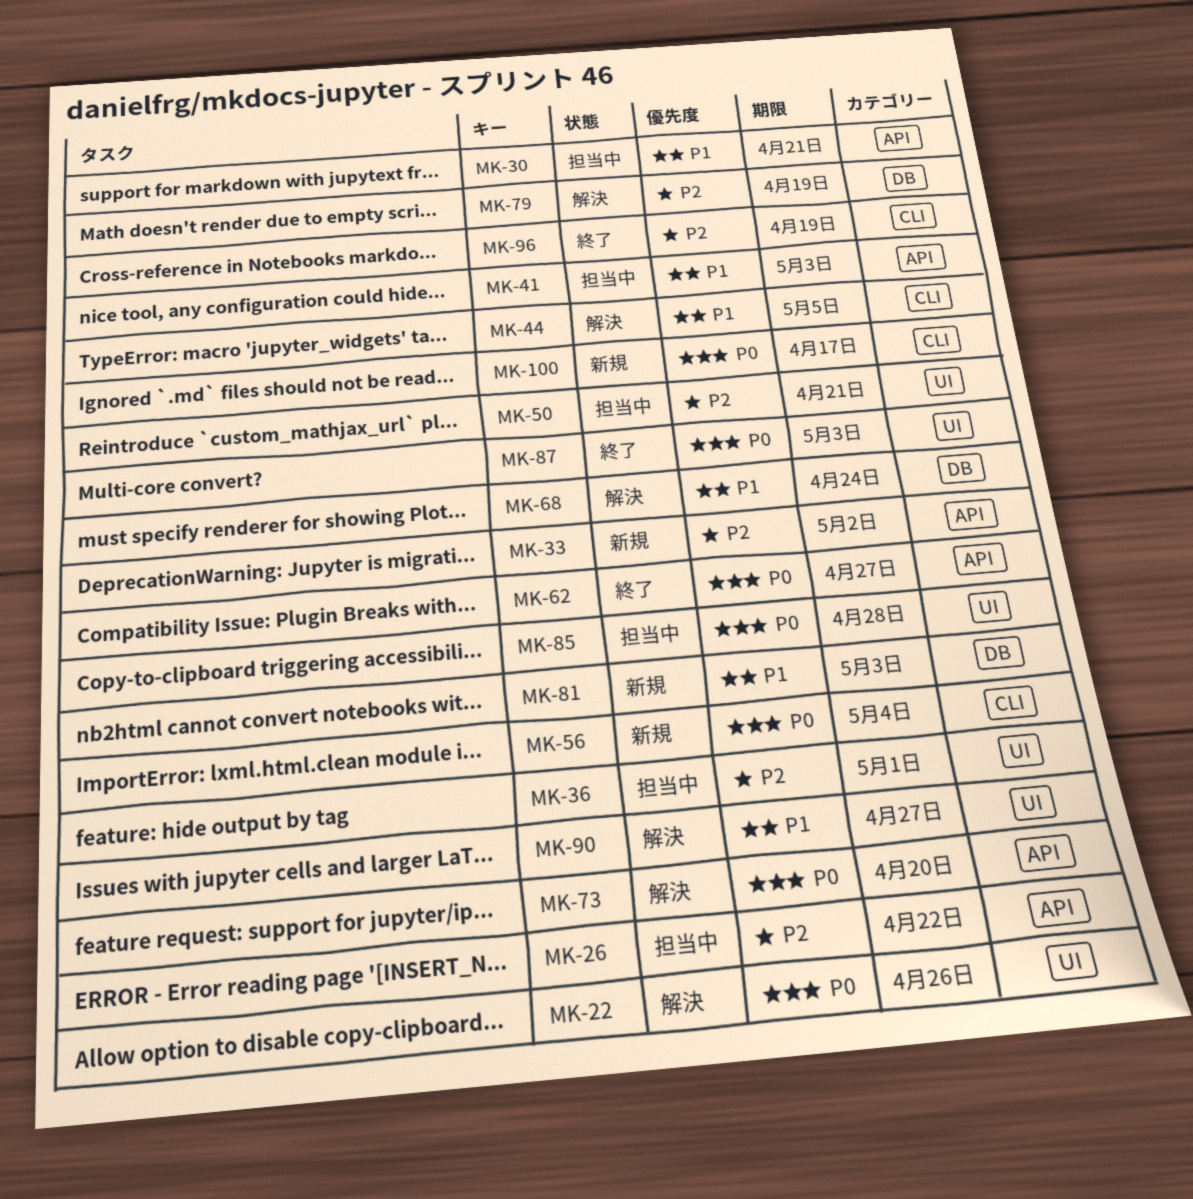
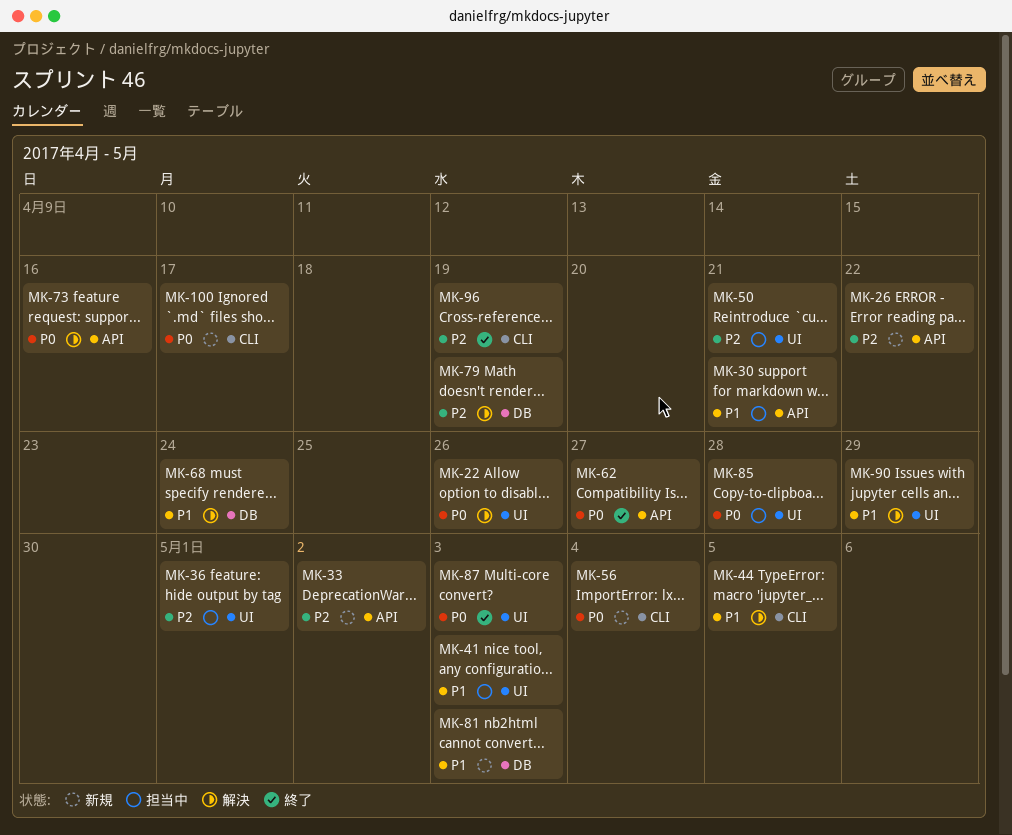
MK-26, status: 担当中 -> 新規
MK-41, label: API -> UI
MK-73, due: Apr 20 -> Apr 16
MK-90, due: Apr 27 -> Apr 29

